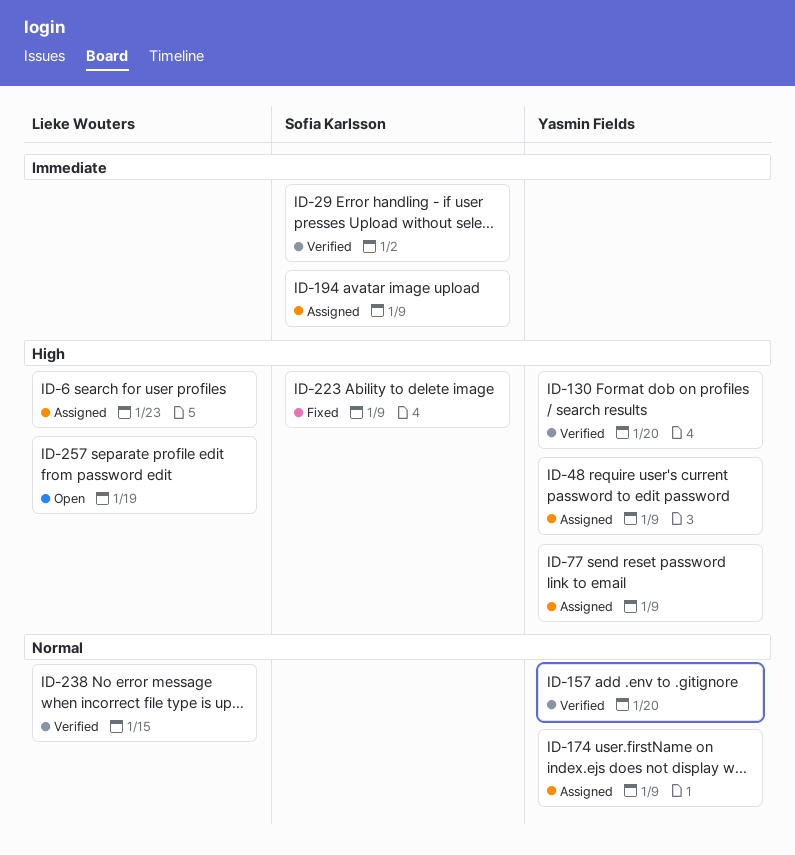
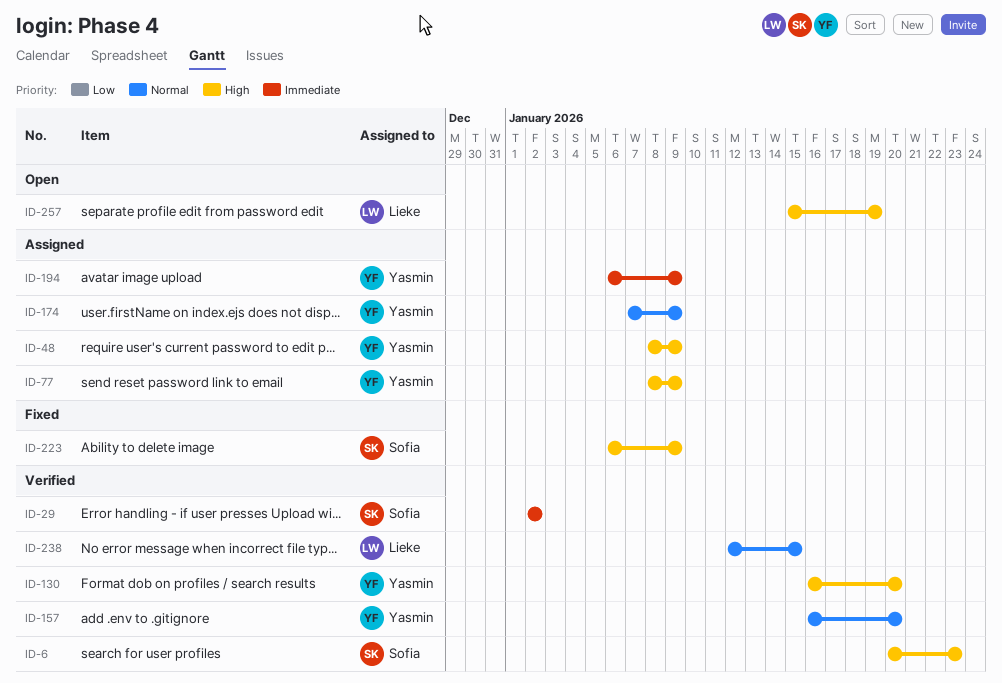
ID-6, status: Assigned -> Verified
ID-6, owner: Lieke Wouters -> Sofia Karlsson
ID-194, owner: Sofia Karlsson -> Yasmin Fields

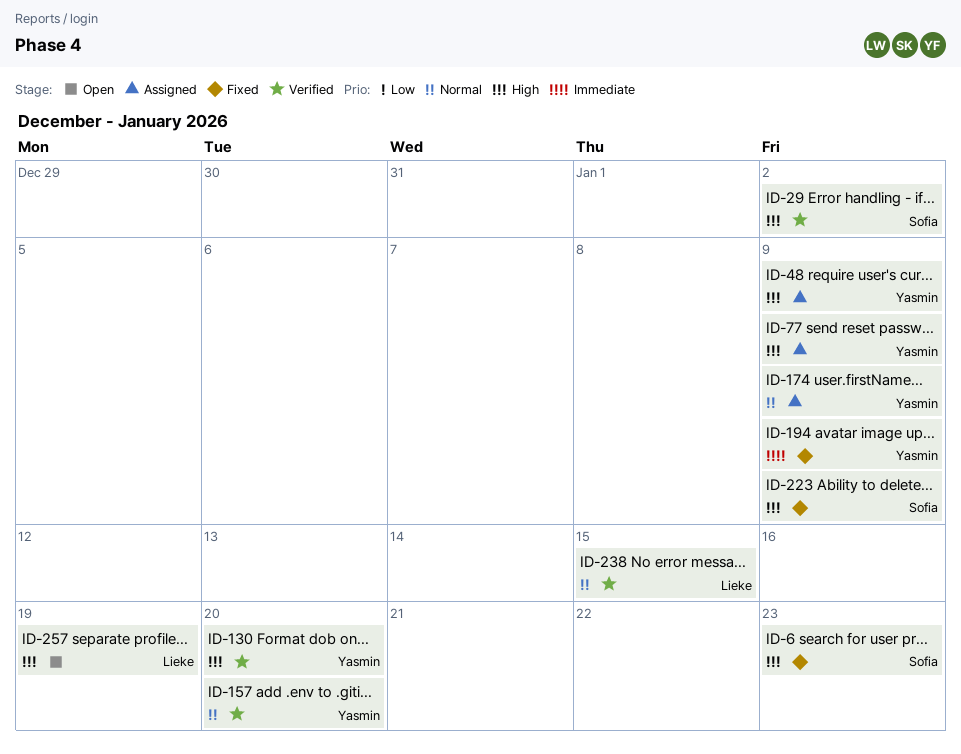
ID-6, status: Verified -> Fixed
ID-29, priority: Immediate -> High
ID-194, status: Assigned -> Fixed

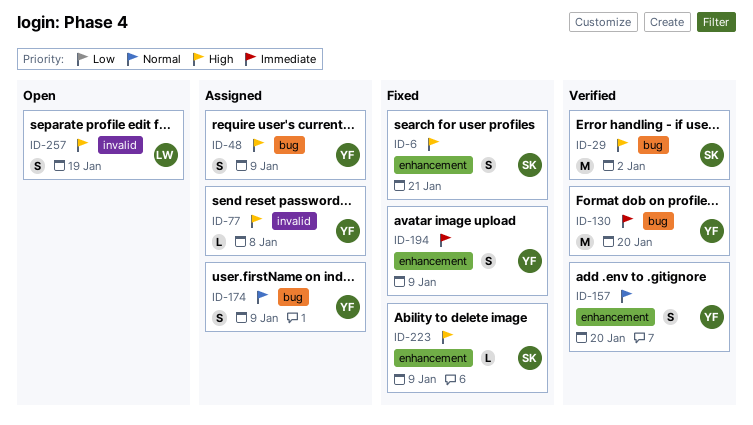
ID-6, due: Jan 23 -> Jan 21
ID-77, due: Jan 9 -> Jan 8
ID-130, priority: High -> Immediate
ID-238: present -> none

